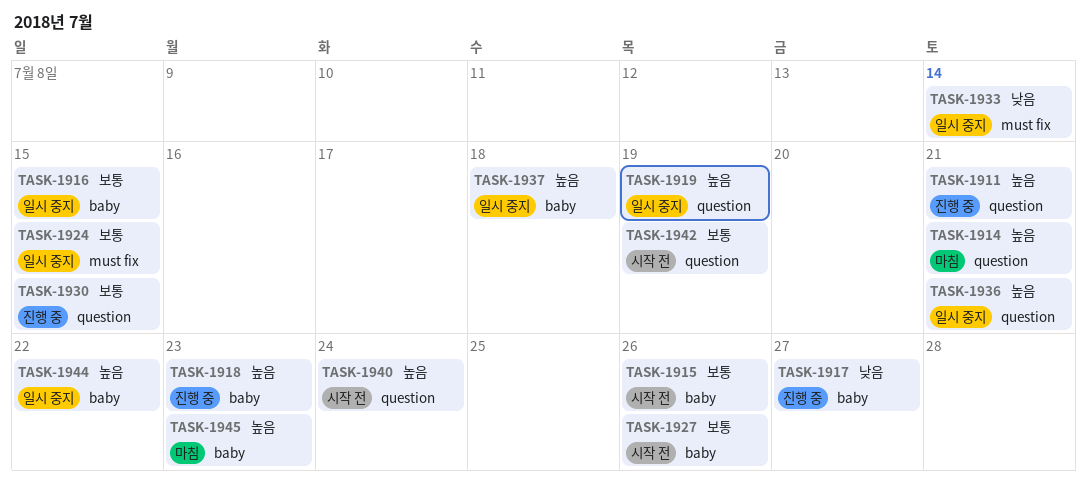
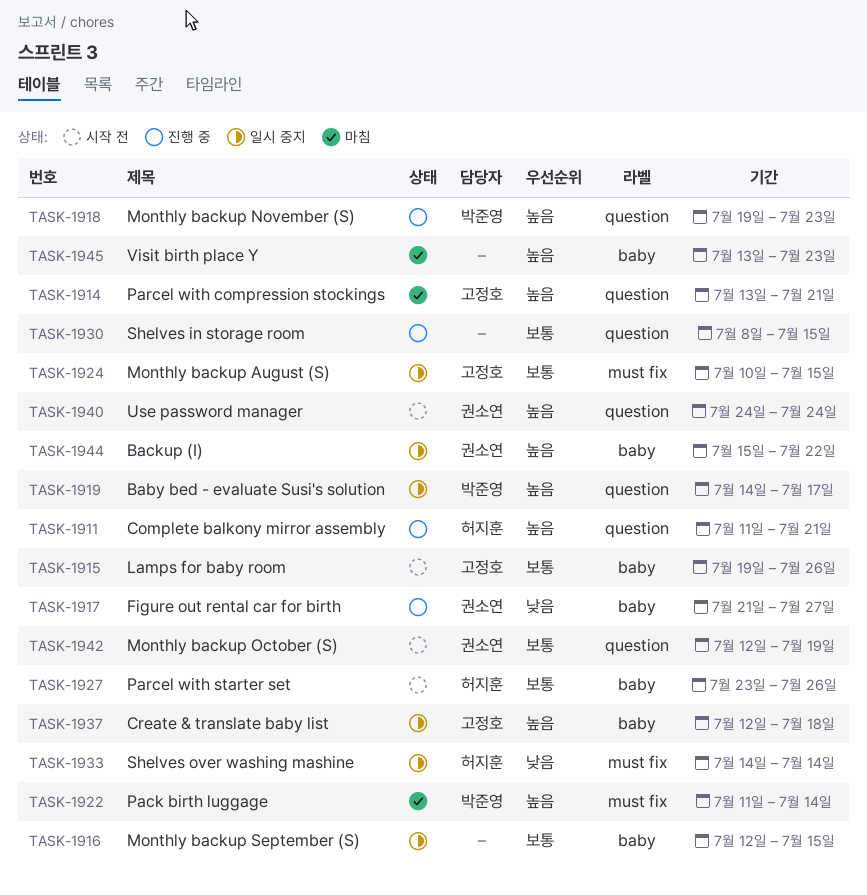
TASK-1918, label: baby -> question
TASK-1919, due: Jul 19 -> Jul 17
TASK-1922: none -> present
TASK-1936: present -> none

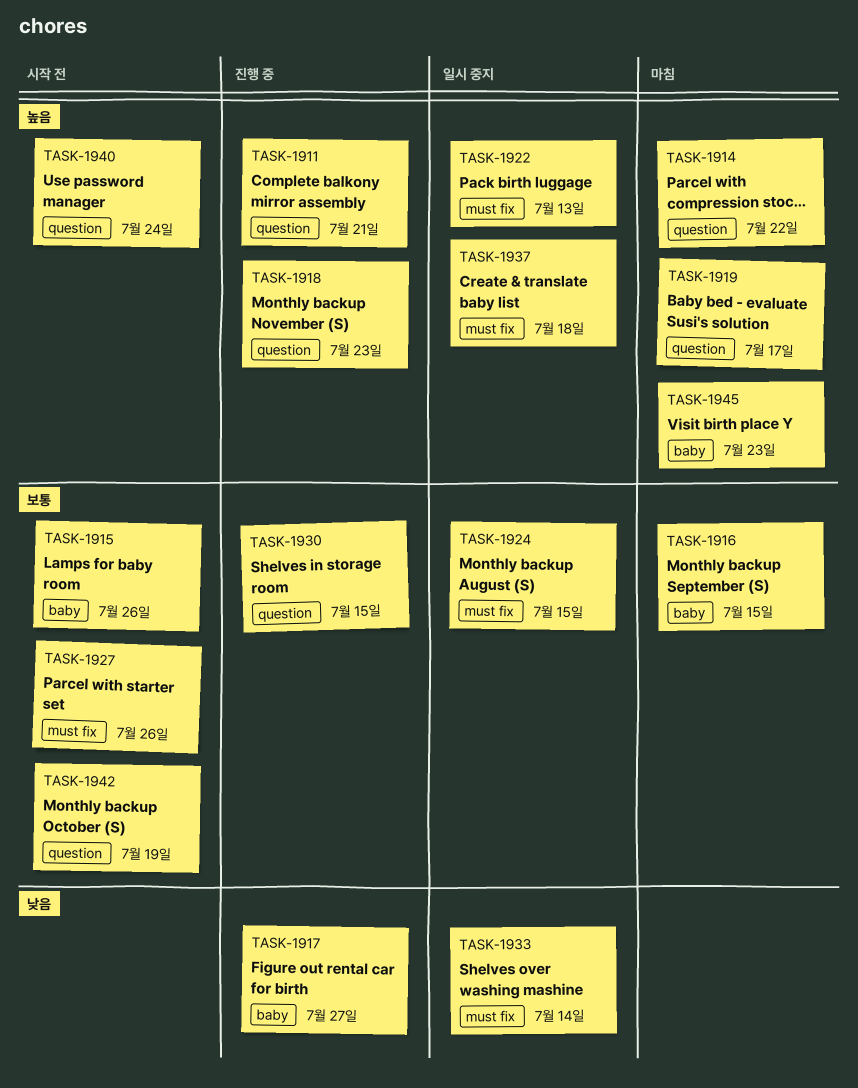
TASK-1914, due: Jul 21 -> Jul 22
TASK-1916, status: 일시 중지 -> 마침
TASK-1919, status: 일시 중지 -> 마침
TASK-1922, status: 마침 -> 일시 중지
TASK-1922, due: Jul 14 -> Jul 13
TASK-1927, label: baby -> must fix
TASK-1937, label: baby -> must fix
TASK-1944: present -> none

